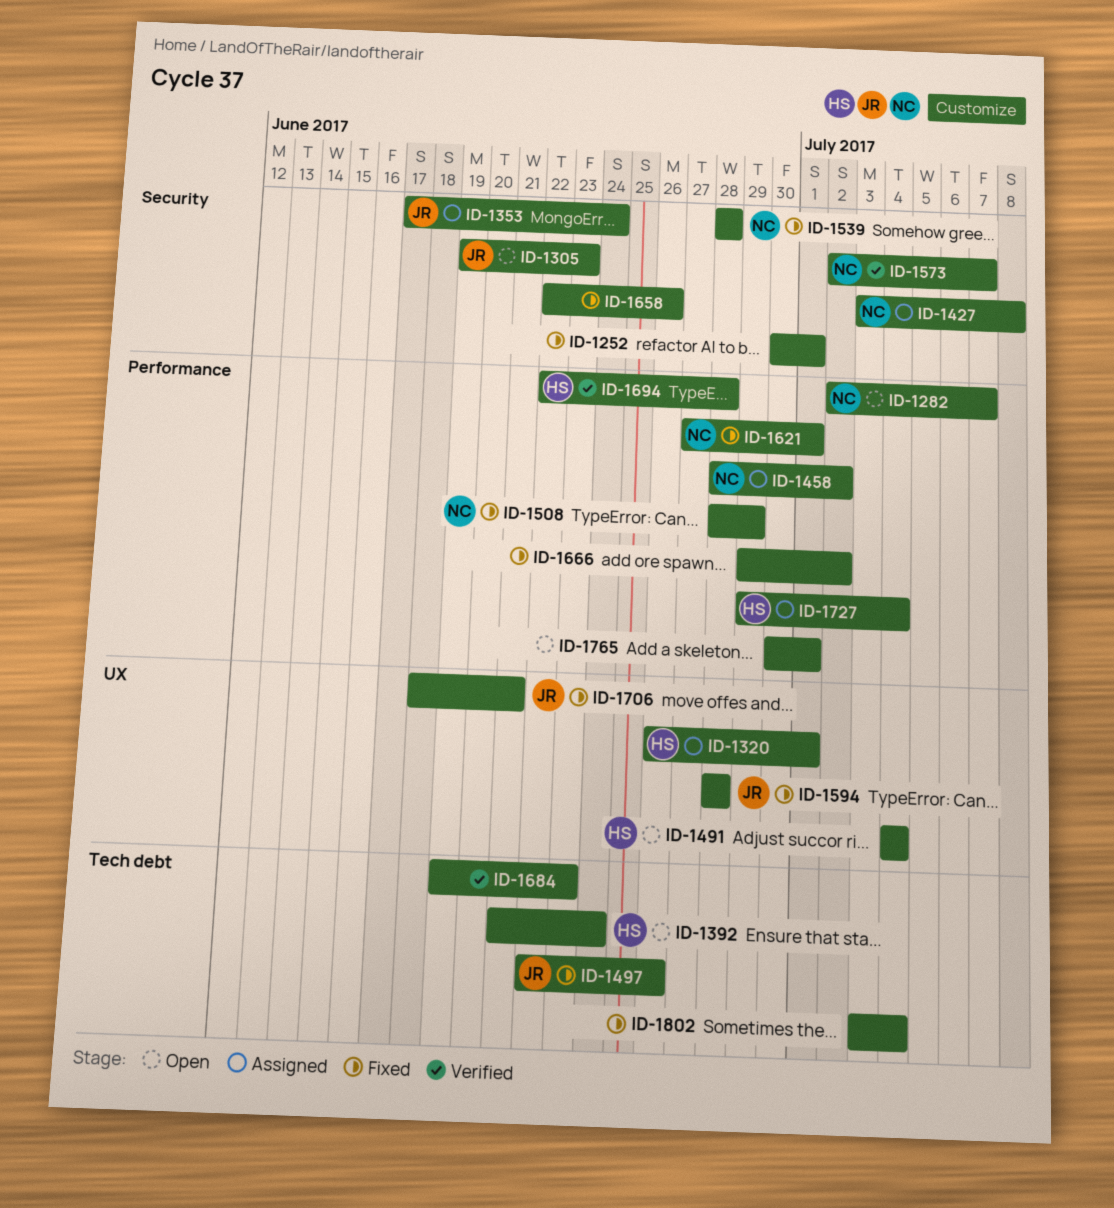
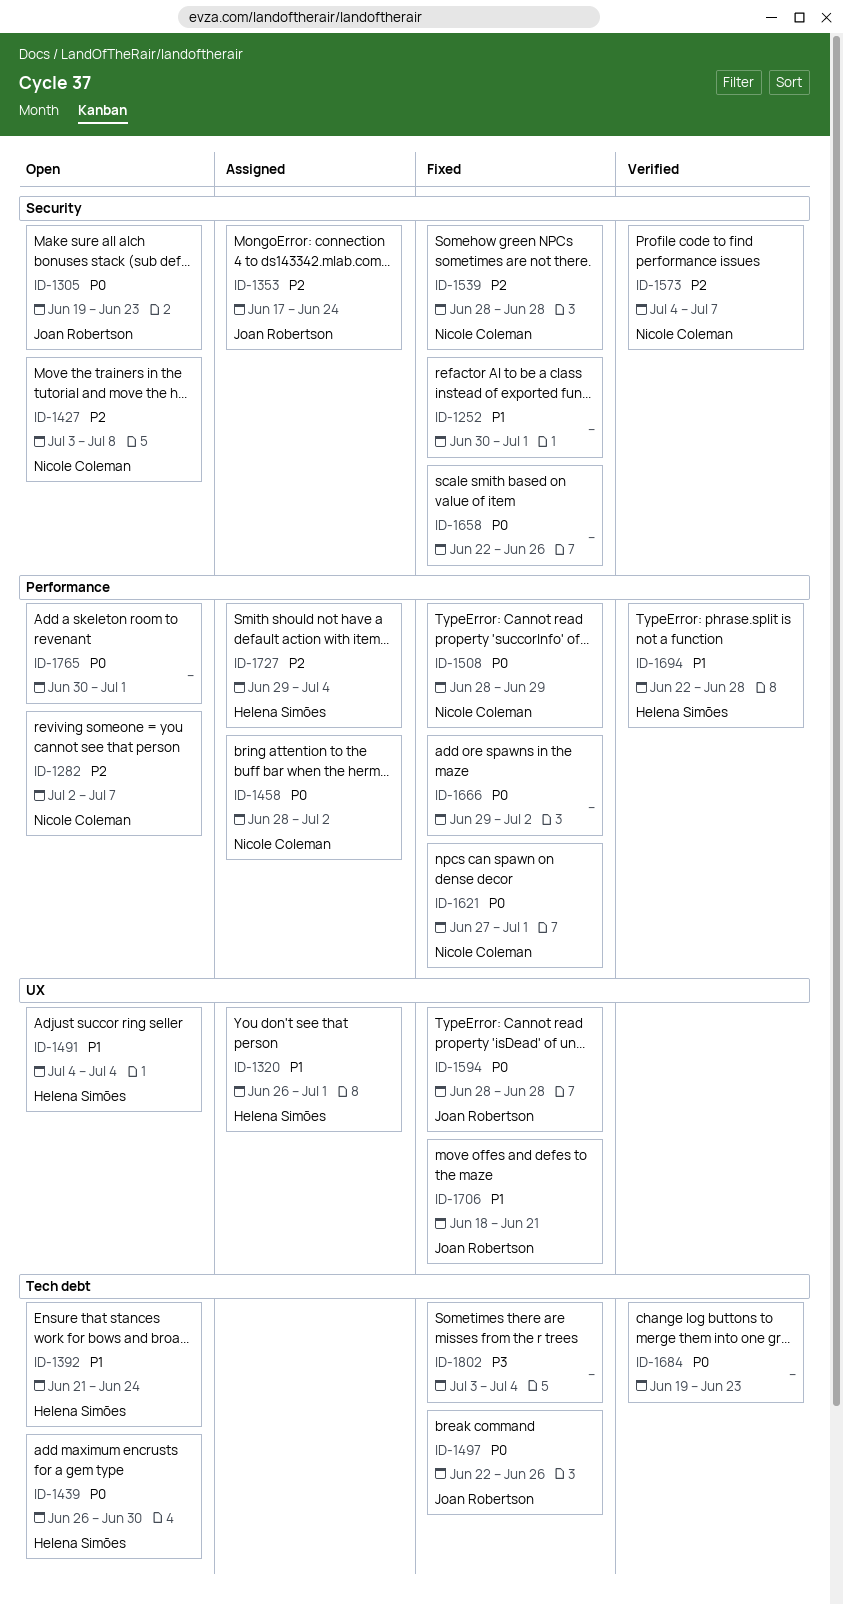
ID-1427, status: Assigned -> Open
ID-1439: none -> present
ID-1573, start: Jul 2 -> Jul 4

